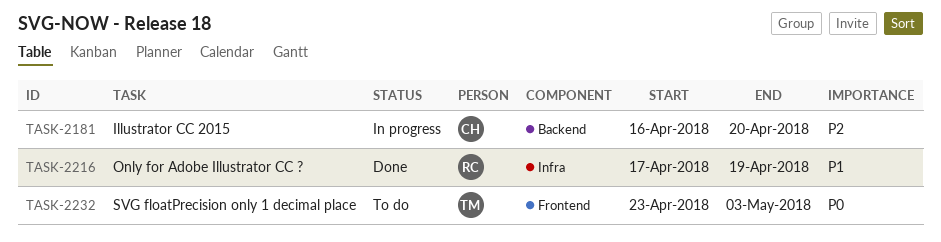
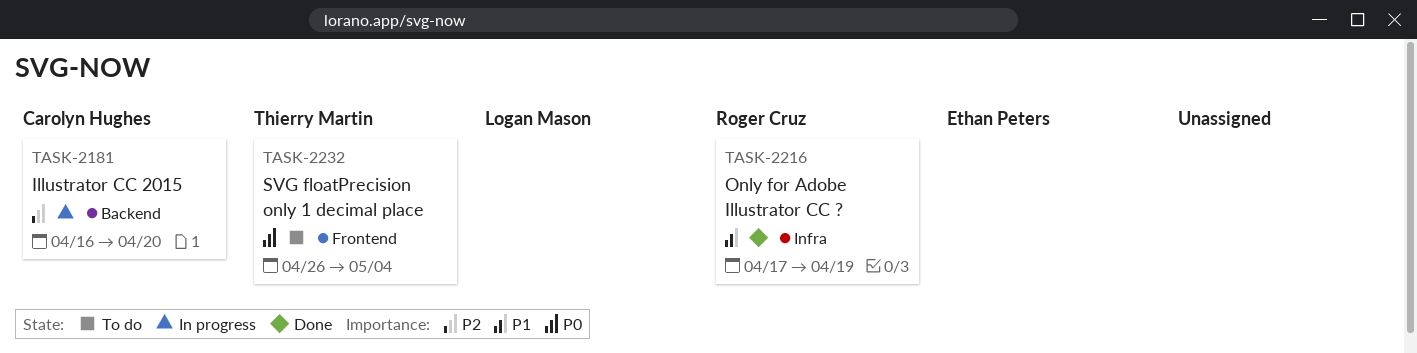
TASK-2232, start: Apr 23 -> Apr 26
TASK-2232, due: May 3 -> May 4

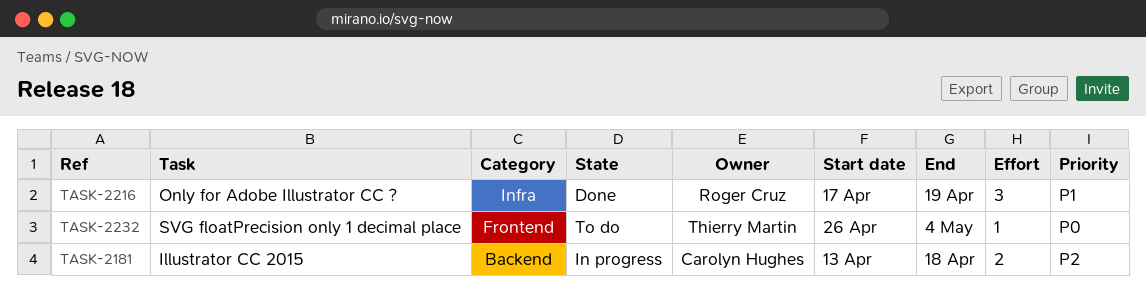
TASK-2181, start: Apr 16 -> Apr 13
TASK-2181, due: Apr 20 -> Apr 18

